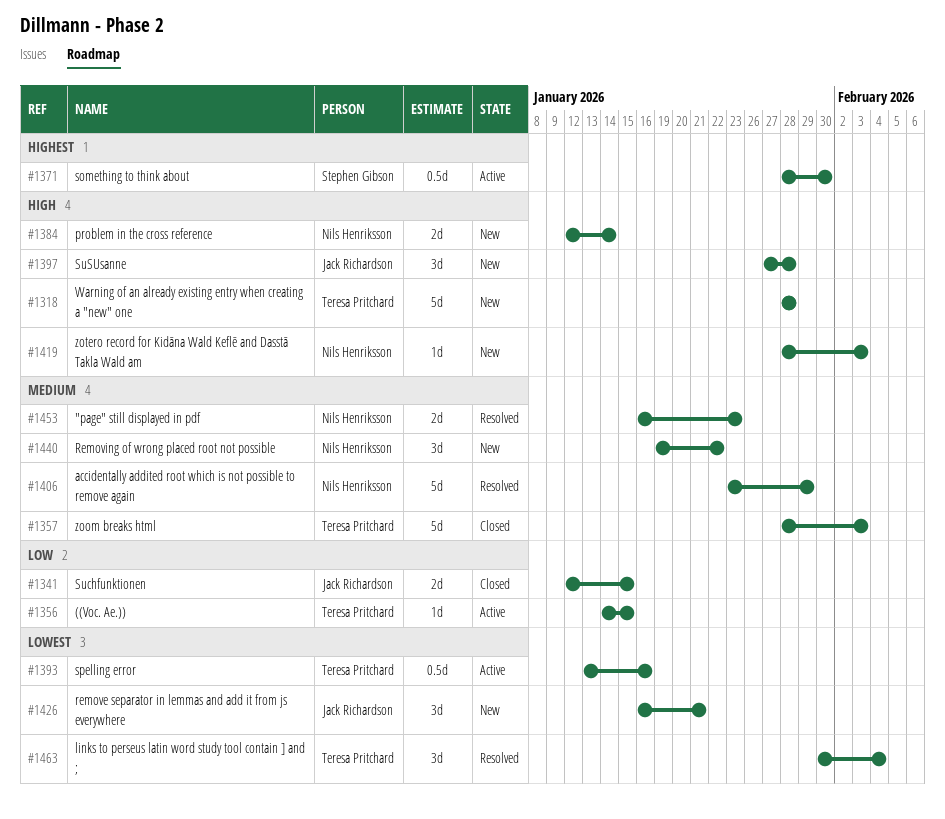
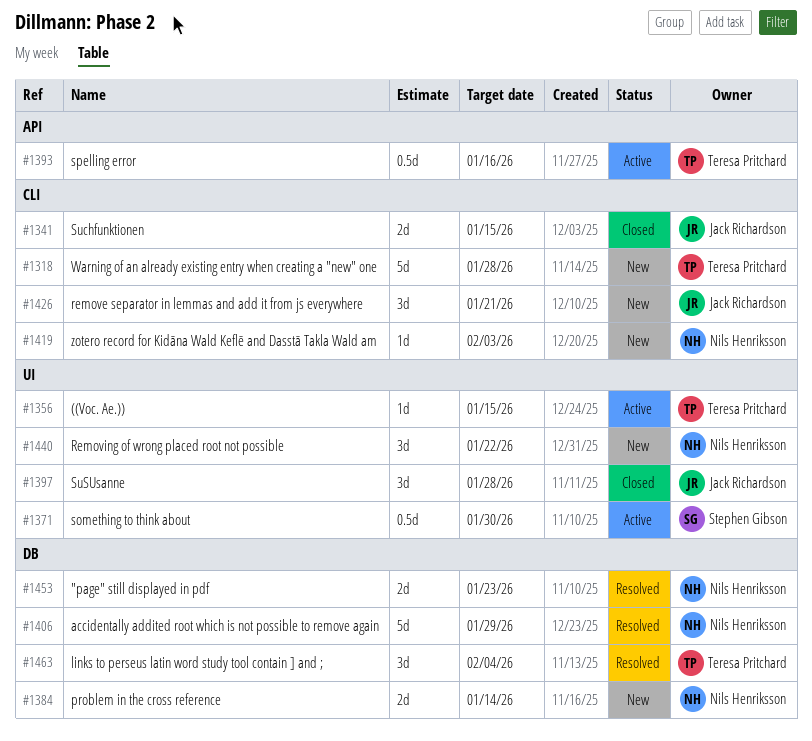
#1357: present -> none
#1397, status: New -> Closed

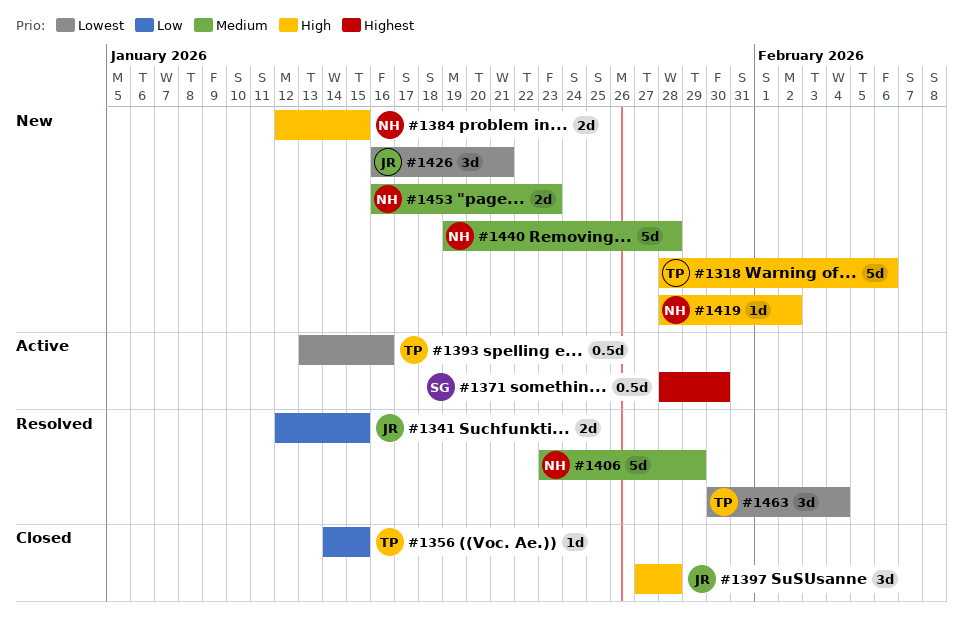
#1318, due: Jan 28 -> Feb 6
#1341, status: Closed -> Resolved
#1356, status: Active -> Closed
#1384, due: Jan 14 -> Jan 15
#1419, due: Feb 3 -> Feb 2
#1440, estimate: 3d -> 5d
#1440, due: Jan 22 -> Jan 28
#1453, status: Resolved -> New

